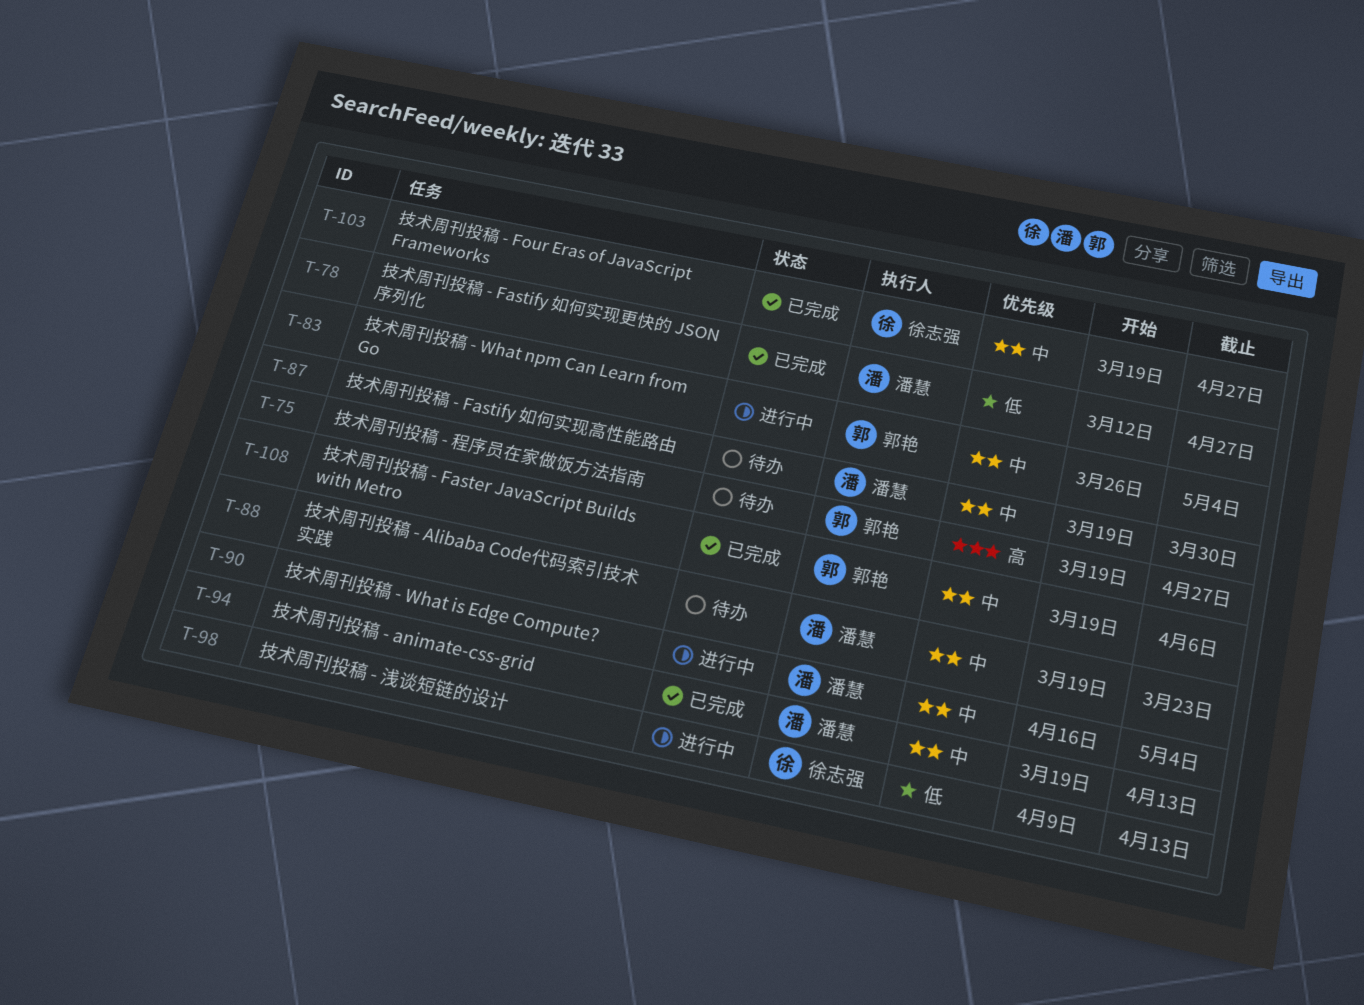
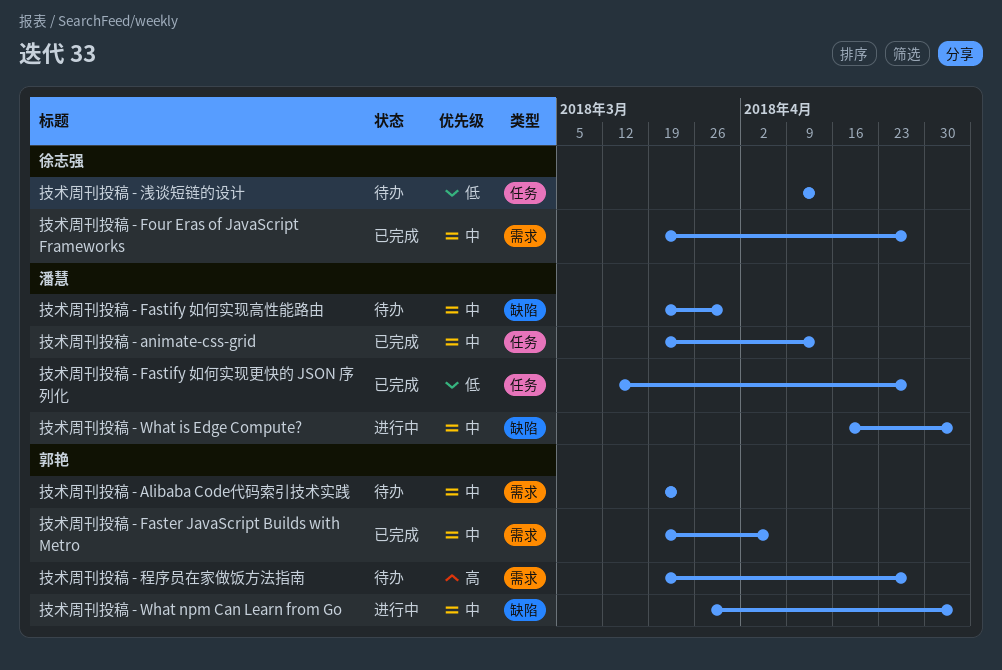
技术周刊投稿 - Alibaba Code代码索引技术实践, owner: 潘慧 -> 郭艳
技术周刊投稿 - 浅谈短链的设计, status: 进行中 -> 待办

